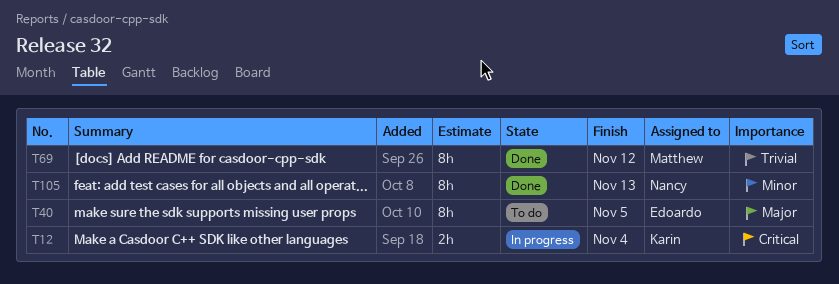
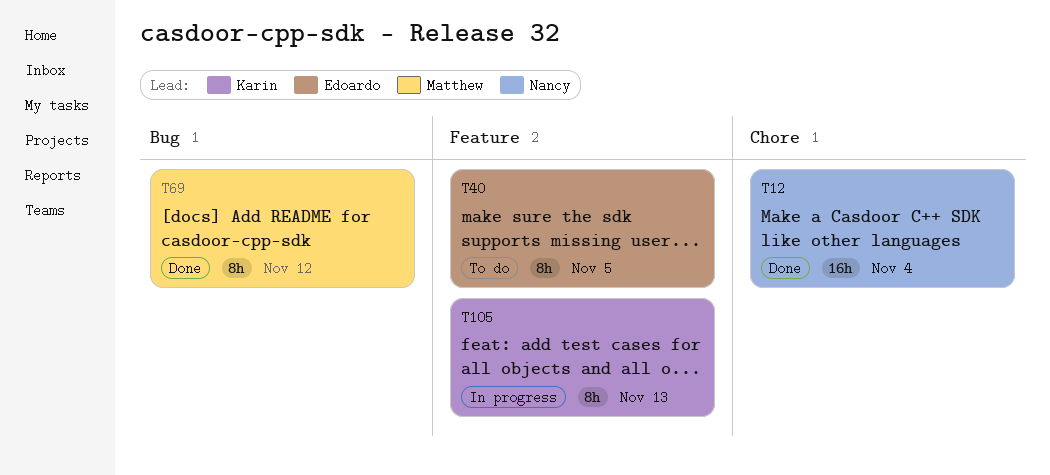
T12, status: In progress -> Done
T12, owner: Karin -> Nancy
T12, estimate: 2h -> 16h
T105, status: Done -> In progress
T105, owner: Nancy -> Karin

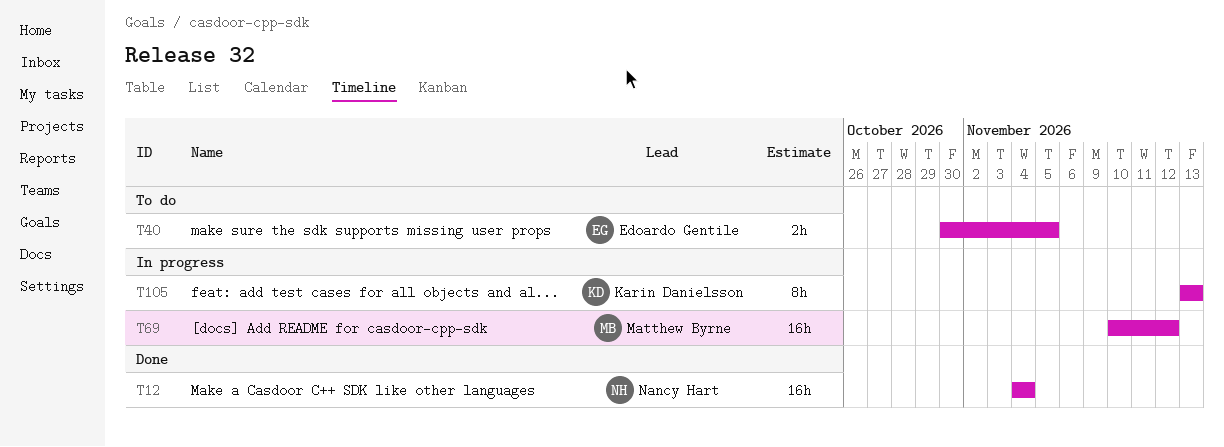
T40, estimate: 8h -> 2h
T69, status: Done -> In progress
T69, estimate: 8h -> 16h

